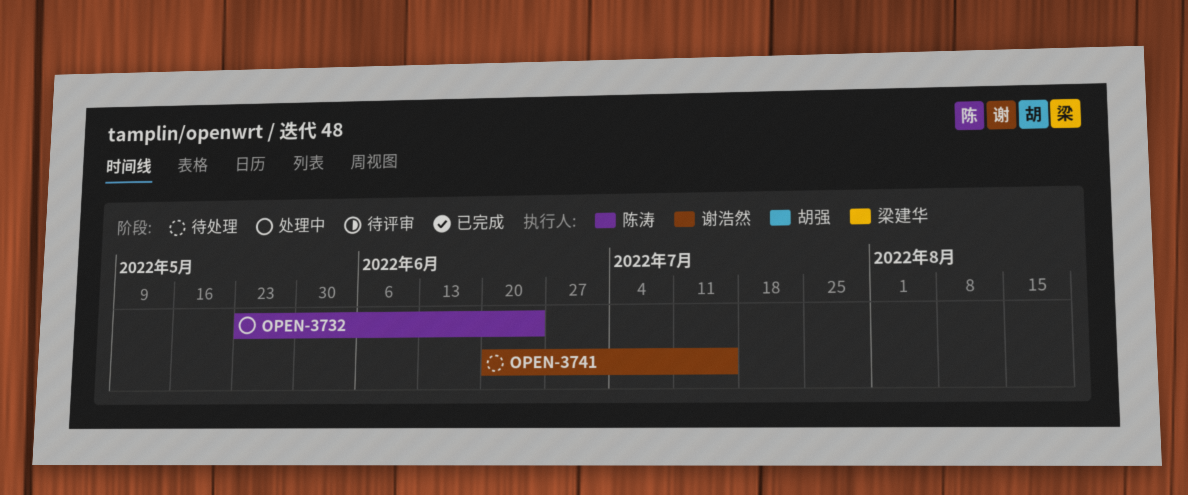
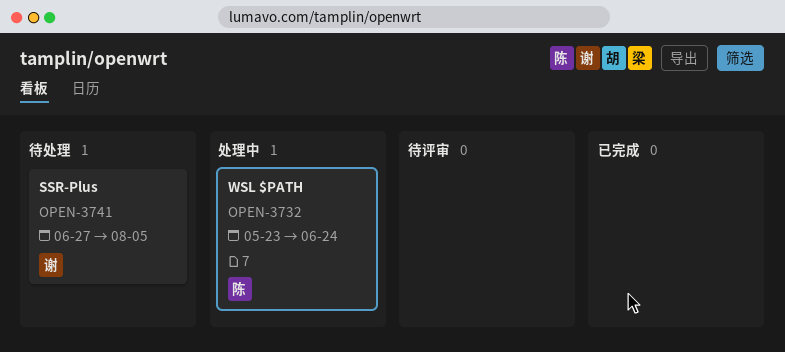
OPEN-3741, start: Jun 20 -> Jun 27
OPEN-3741, due: Jul 15 -> Aug 5

